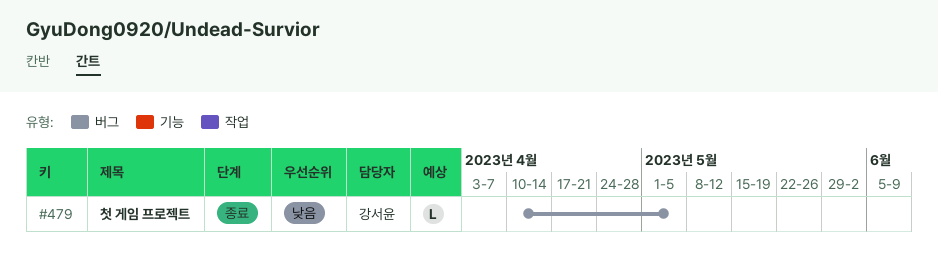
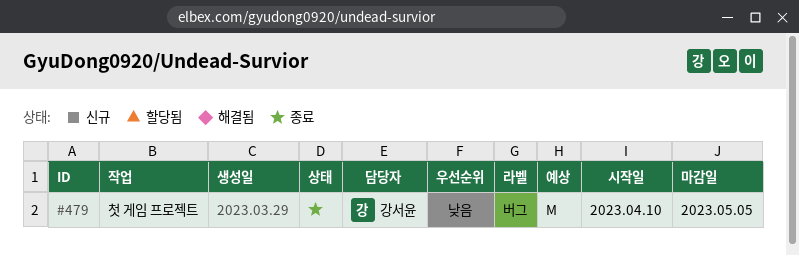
#479, estimate: L -> M

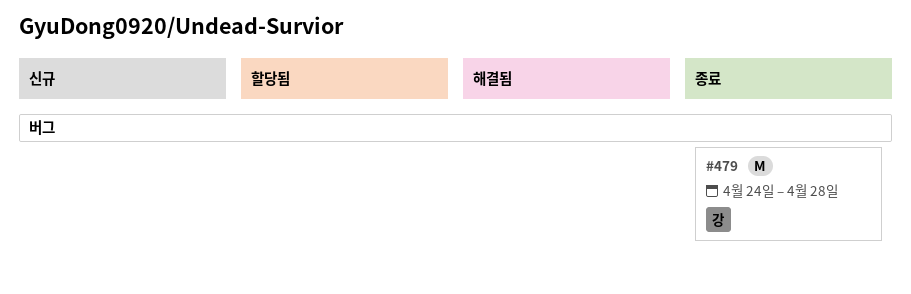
#479, start: Apr 10 -> Apr 24
#479, due: May 5 -> Apr 28

